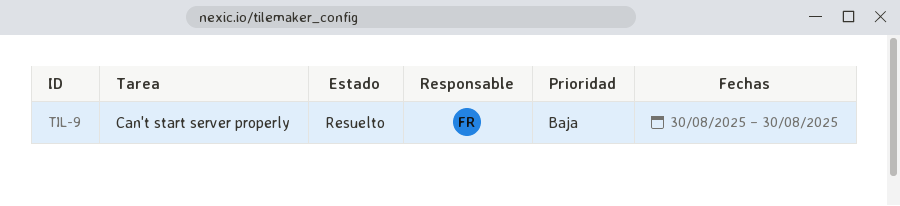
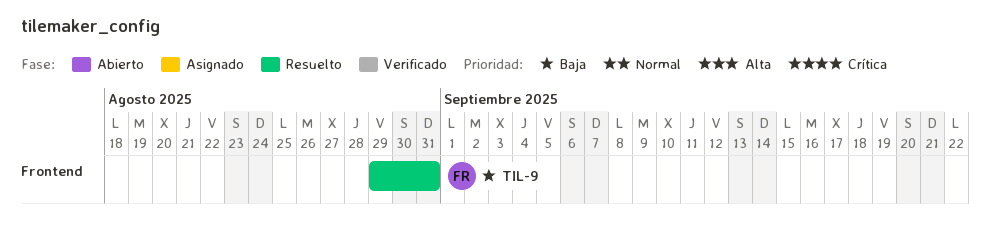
TIL-9, start: Aug 30 -> Aug 29
TIL-9, due: Aug 30 -> Aug 31

